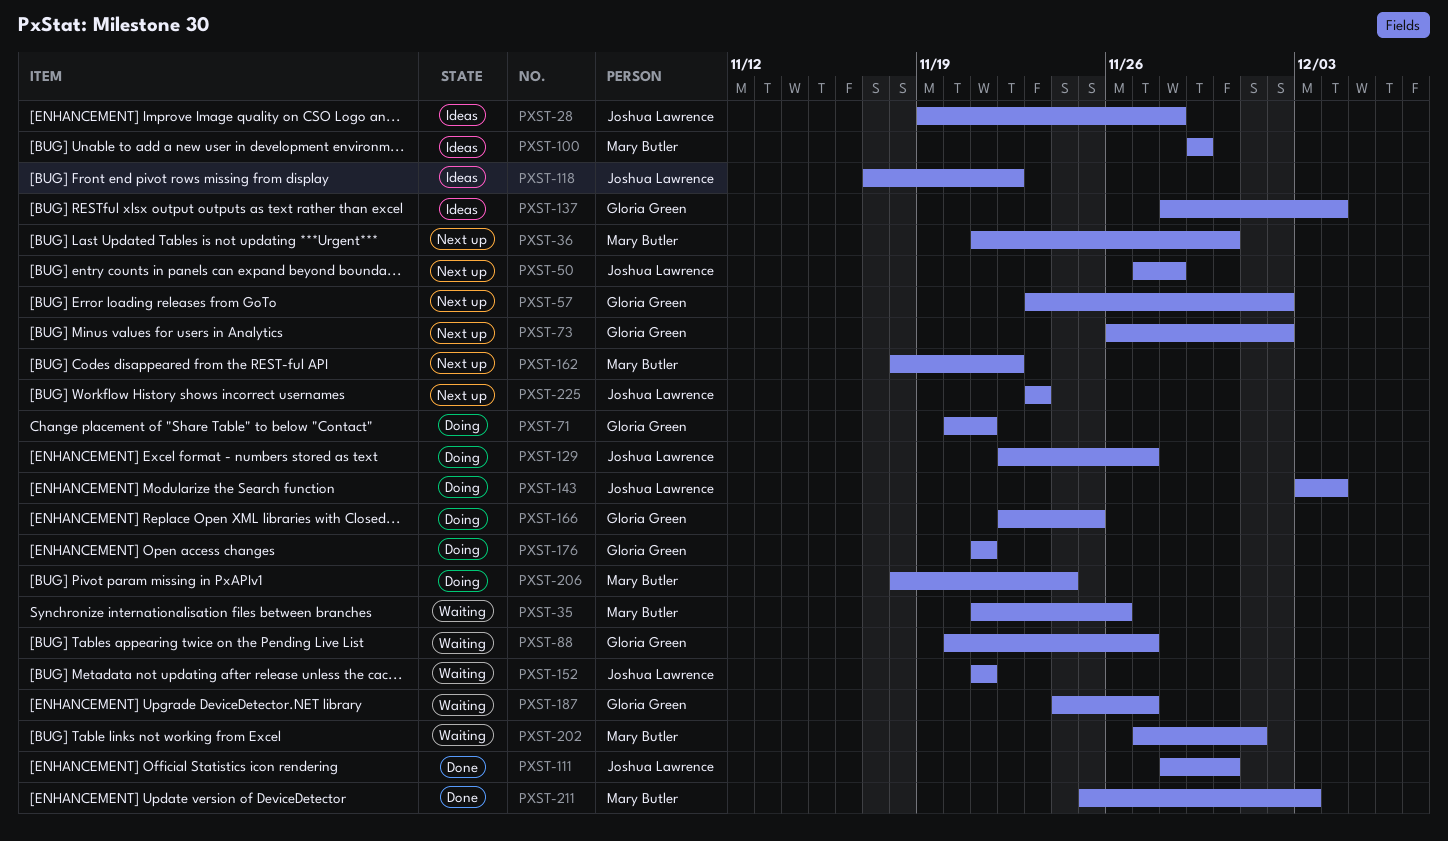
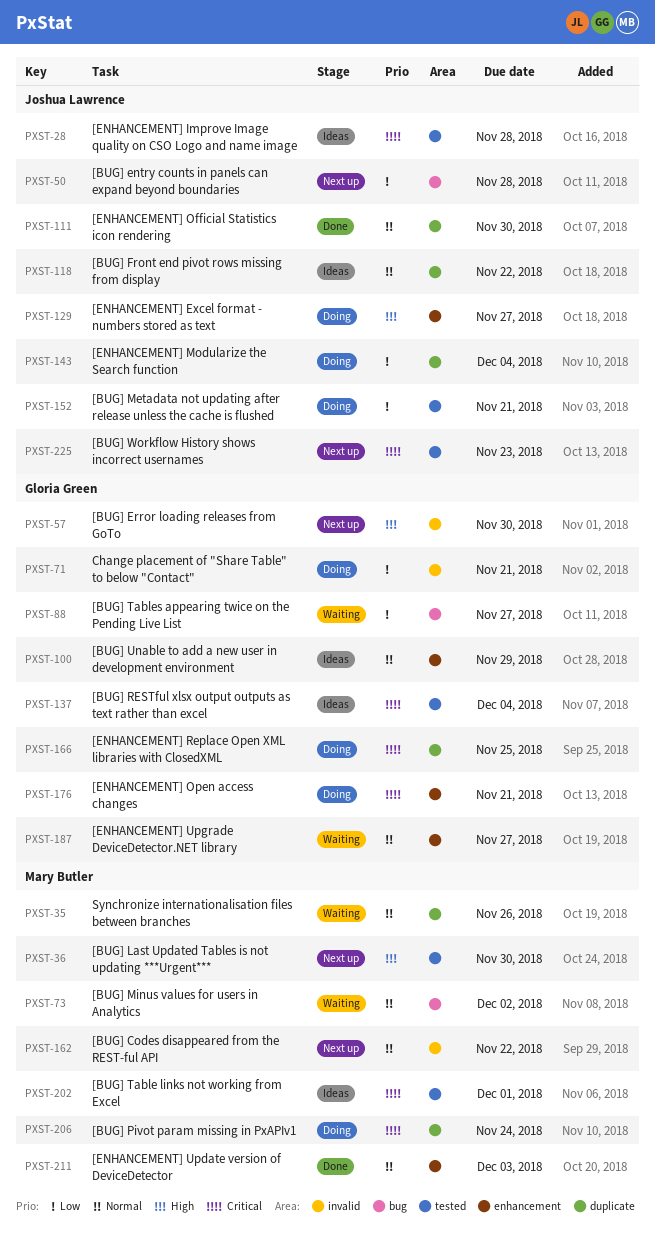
PXST-57, due: Dec 2 -> Nov 30
PXST-73, status: Next up -> Waiting
PXST-73, owner: Gloria Green -> Mary Butler
PXST-100, owner: Mary Butler -> Gloria Green
PXST-152, status: Waiting -> Doing
PXST-202, status: Waiting -> Ideas

